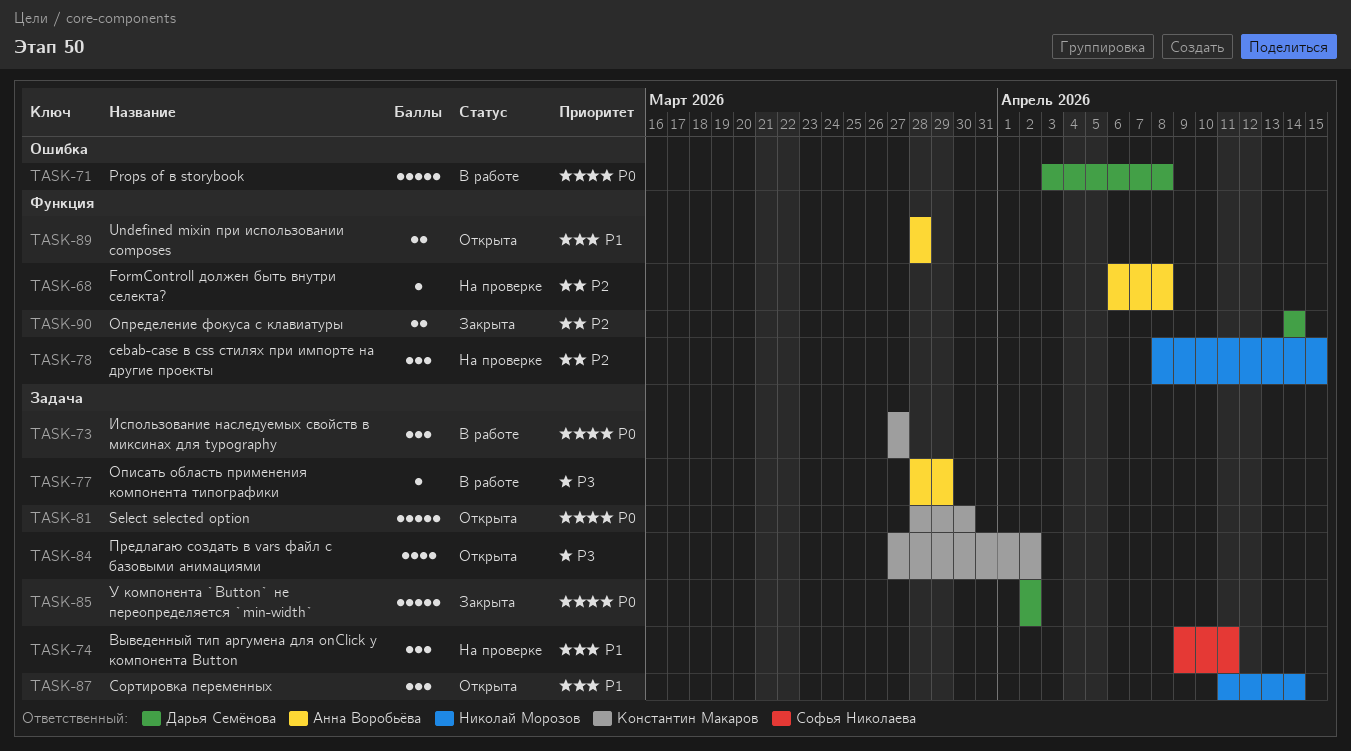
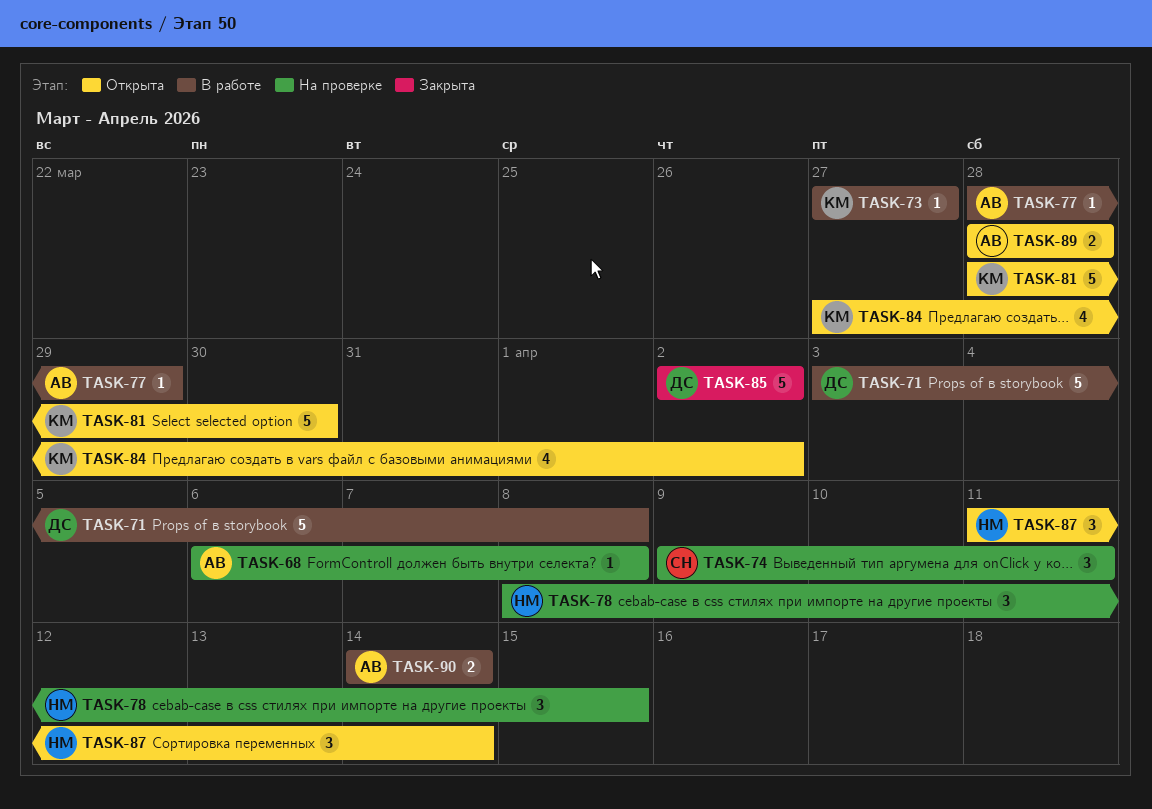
TASK-73, estimate: 3 -> 1
TASK-90, status: Закрыта -> В работе
TASK-90, owner: Дарья Семёнова -> Анна Воробьёва

